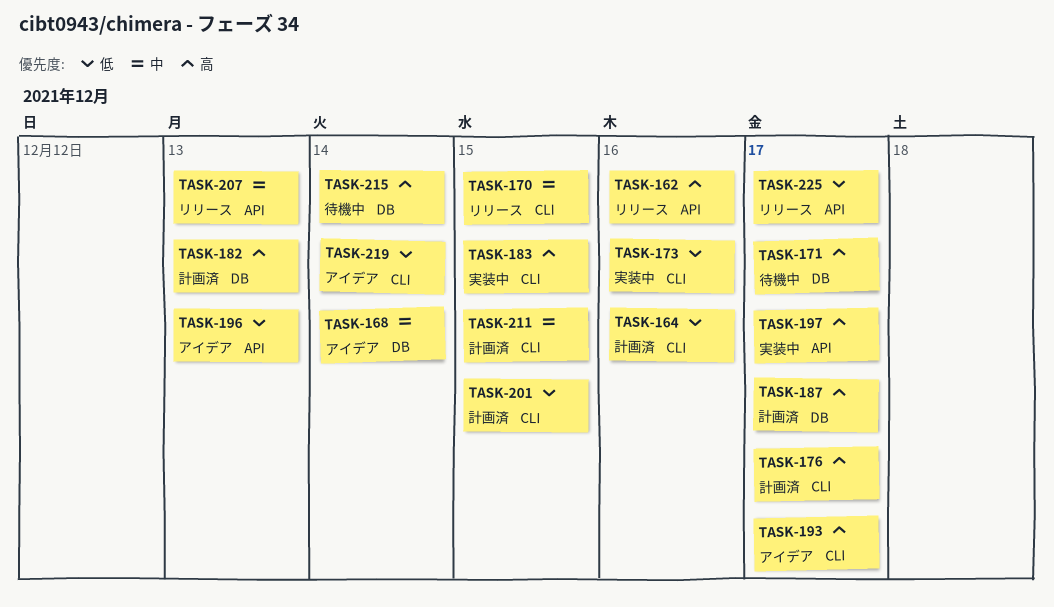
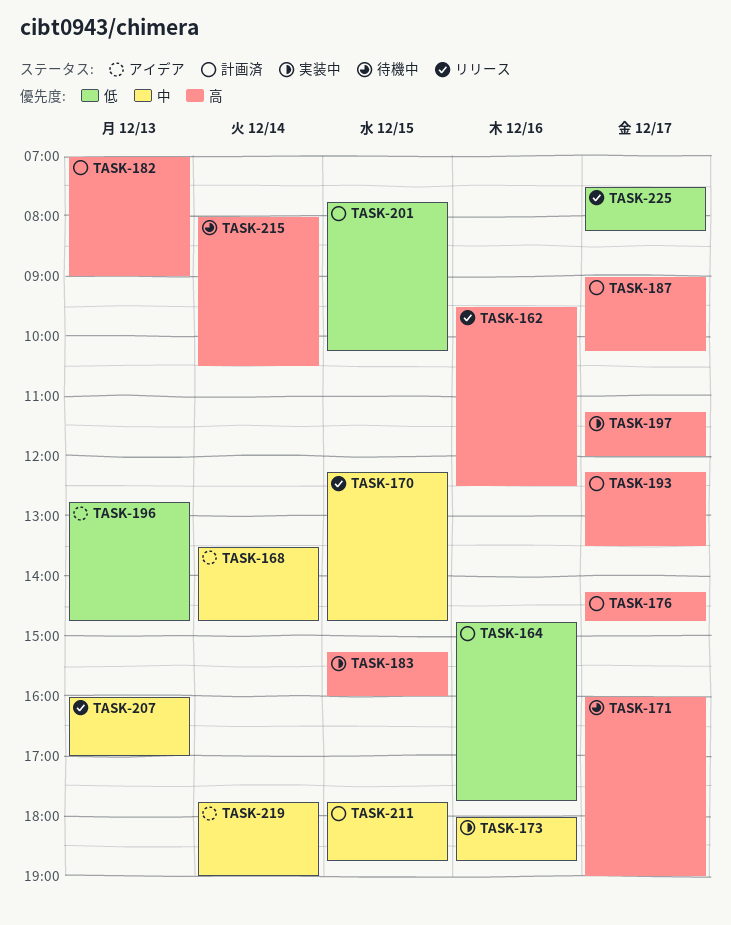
TASK-173, priority: 低 -> 中
TASK-193, status: アイデア -> 計画済
TASK-219, priority: 低 -> 中

